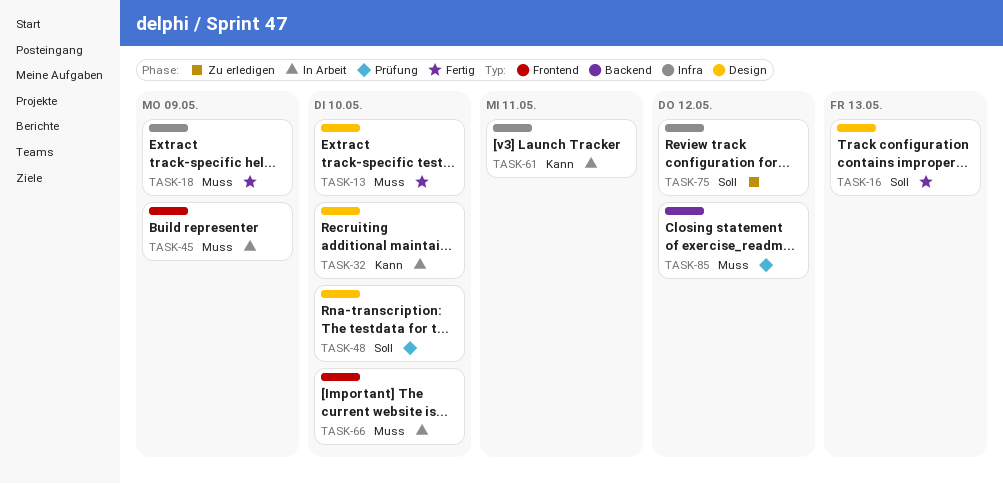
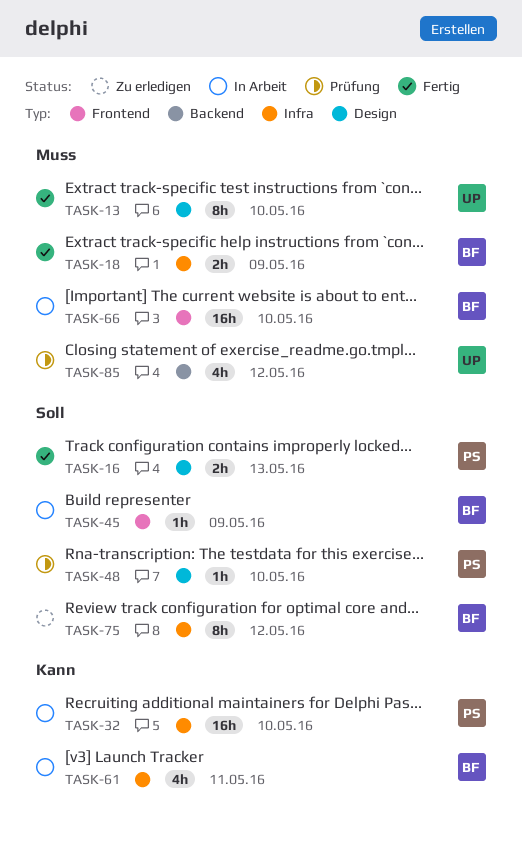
TASK-32, label: Design -> Infra
TASK-45, priority: Muss -> Soll

